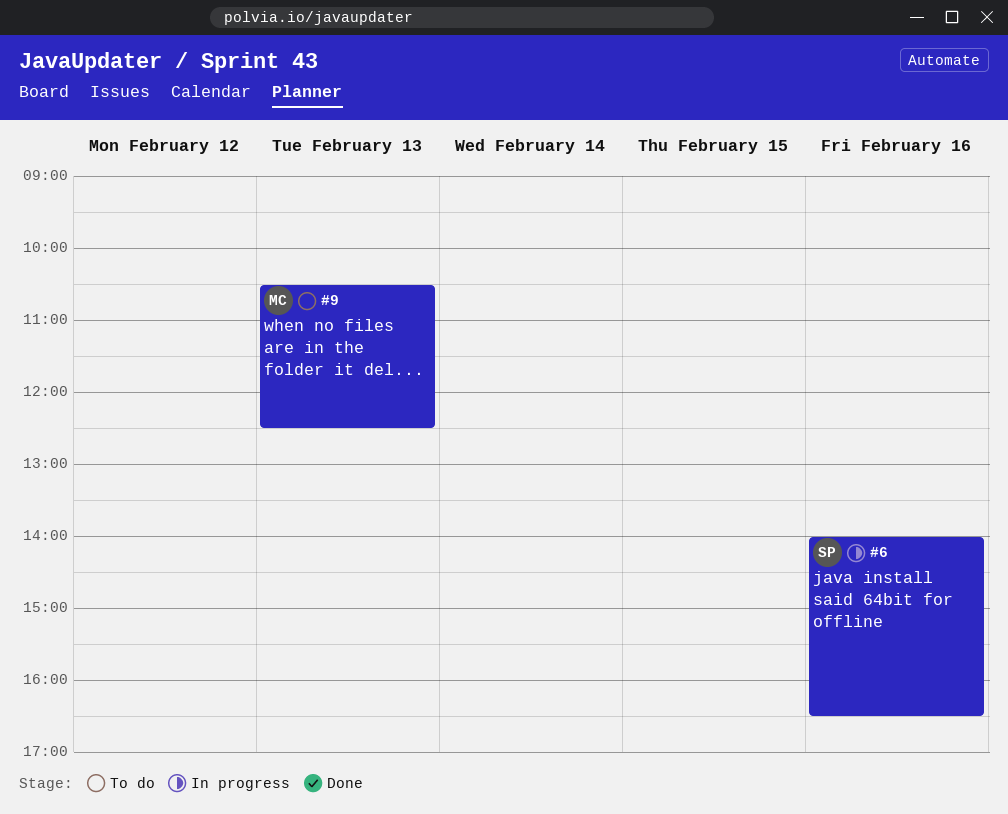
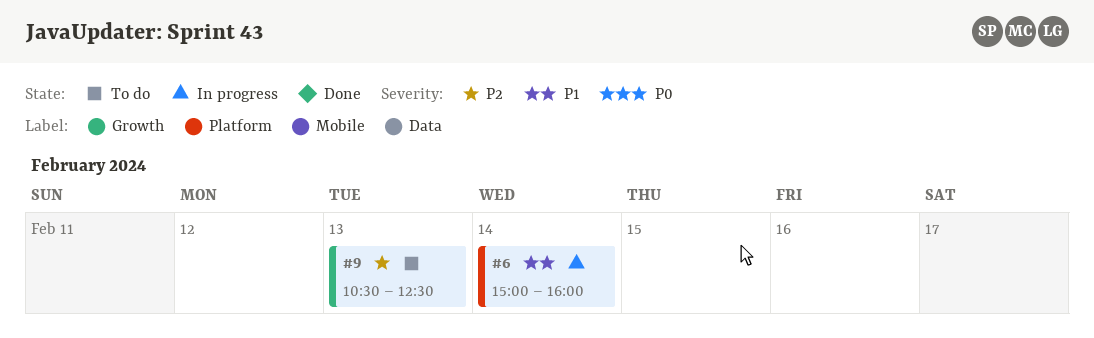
#6, day: Feb 16 -> Feb 14
#6, begins: 14:00 -> 15:00
#6, ends: 16:30 -> 16:00

